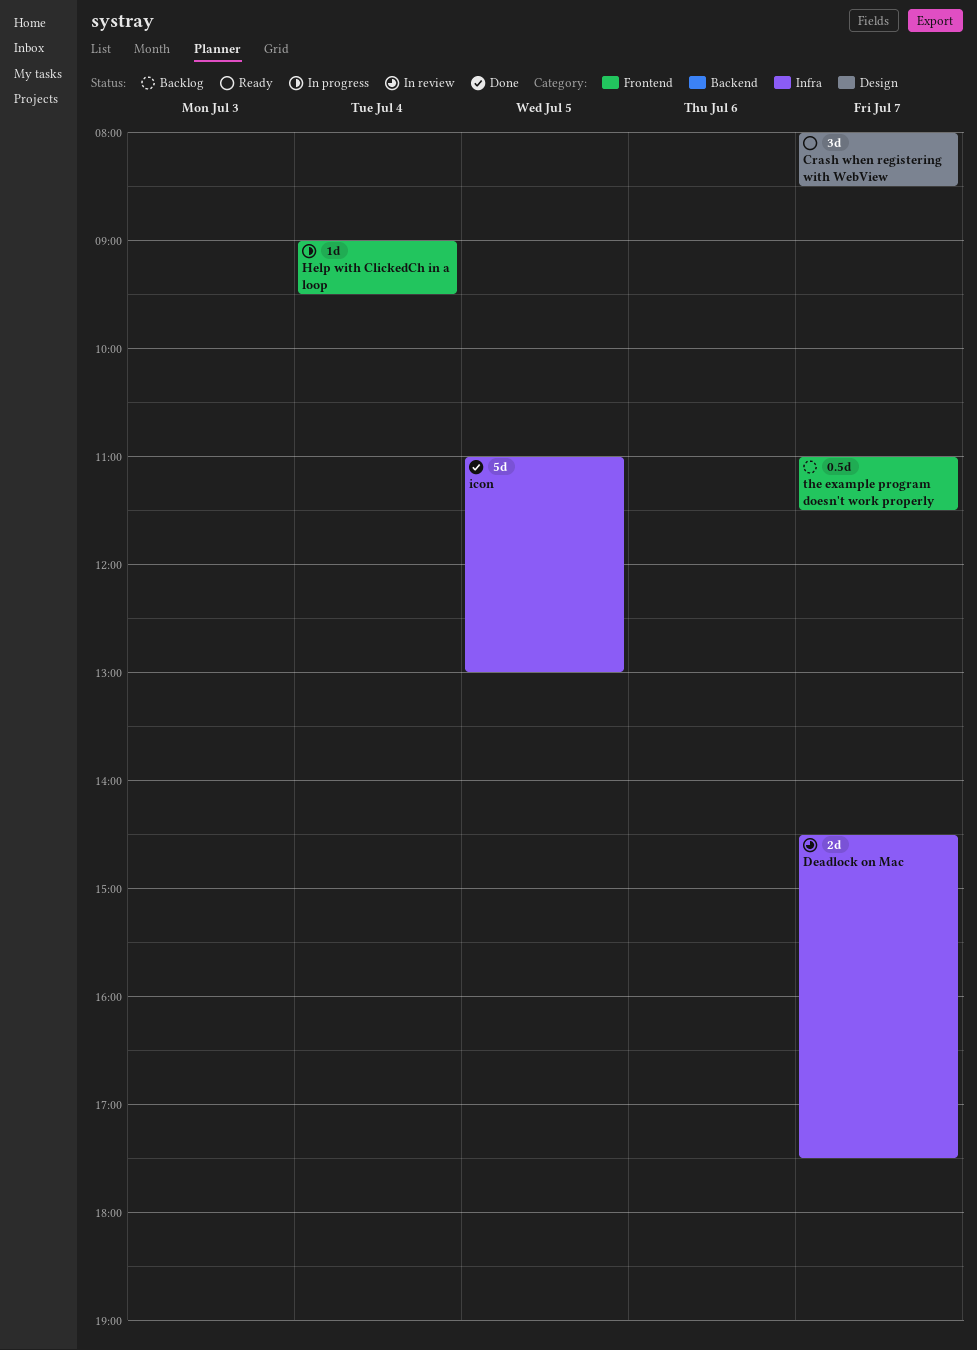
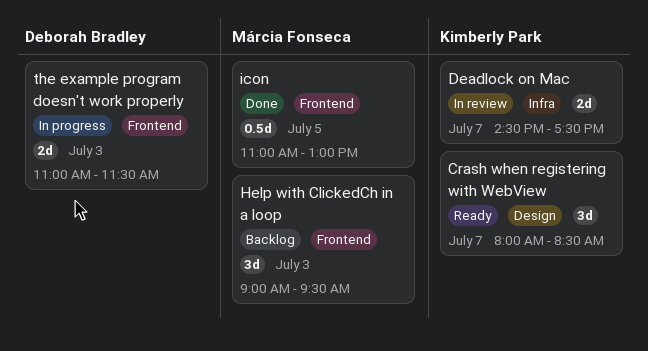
Help with ClickedCh in a loop, status: In progress -> Backlog
Help with ClickedCh in a loop, estimate: 1d -> 3d
Help with ClickedCh in a loop, day: Jul 4 -> Jul 3
icon, label: Infra -> Frontend
icon, estimate: 5d -> 0.5d
the example program doesn't work properly, status: Backlog -> In progress
the example program doesn't work properly, estimate: 0.5d -> 2d
the example program doesn't work properly, day: Jul 7 -> Jul 3

